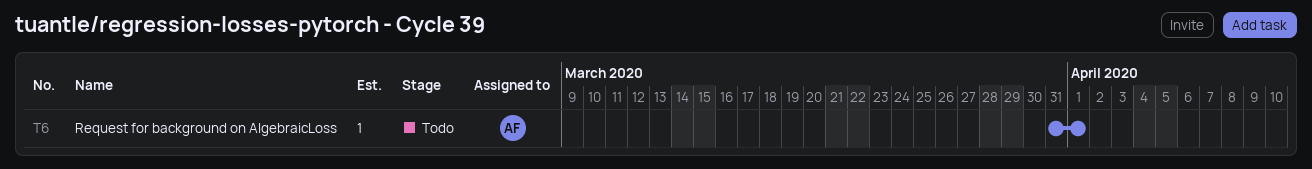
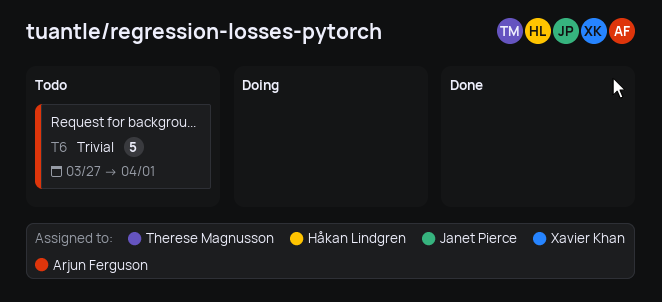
T6, estimate: 1 -> 5
T6, start: Mar 31 -> Mar 27

